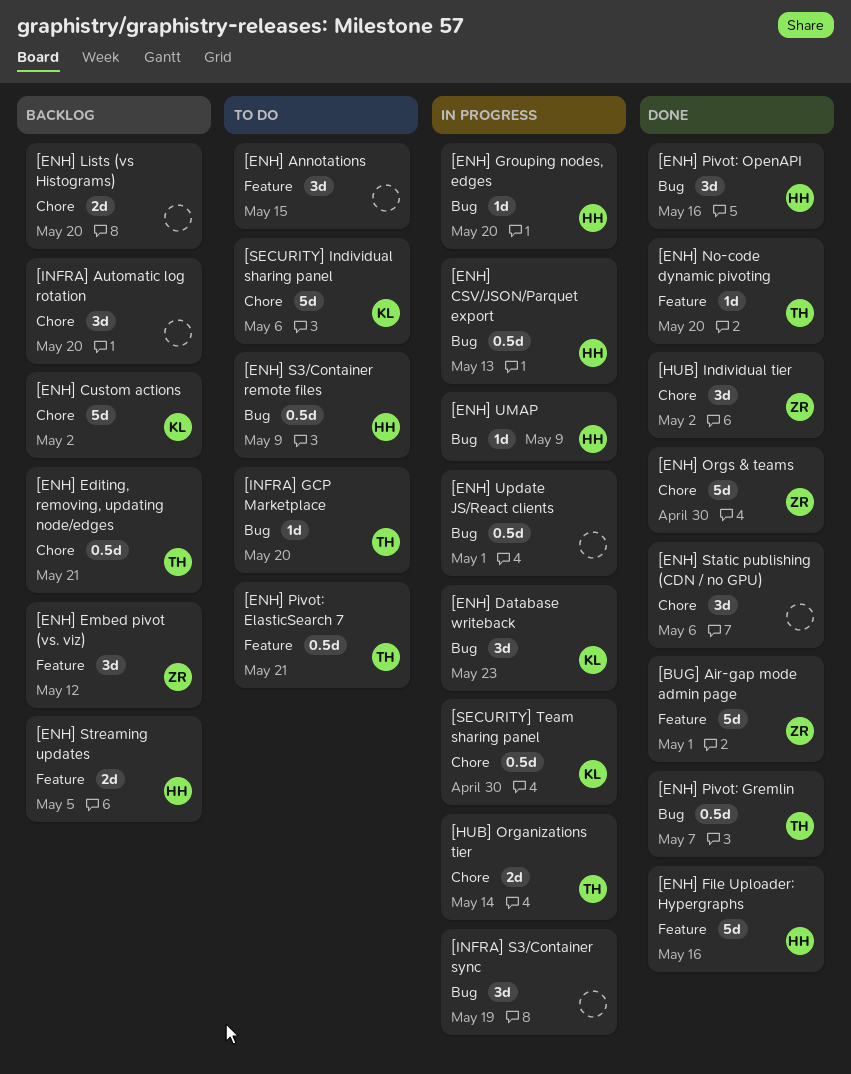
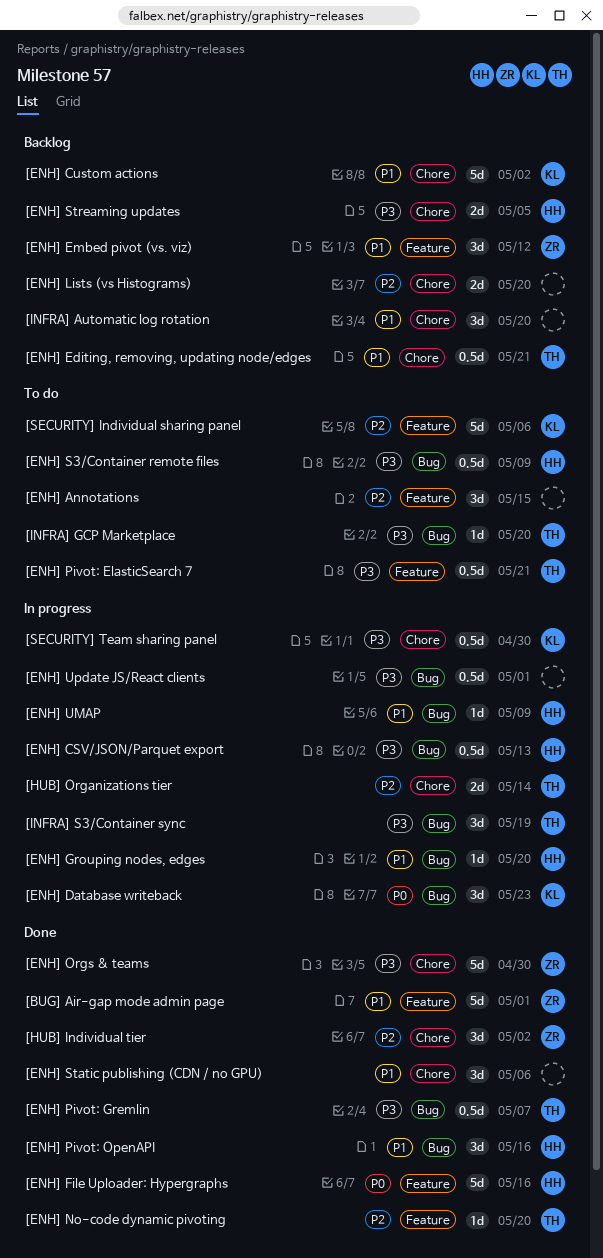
[ENH] Streaming updates, label: Feature -> Chore
[INFRA] S3/Container sync, owner: none -> TH
[SECURITY] Individual sharing panel, label: Chore -> Feature

